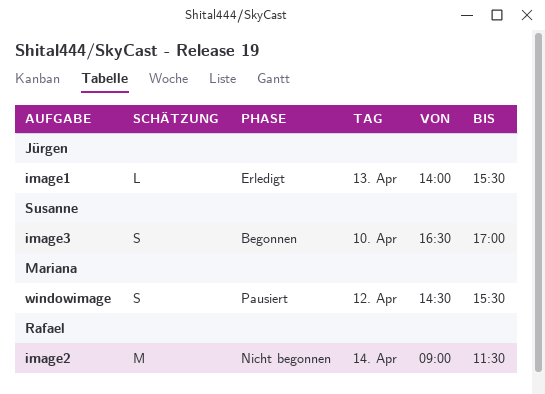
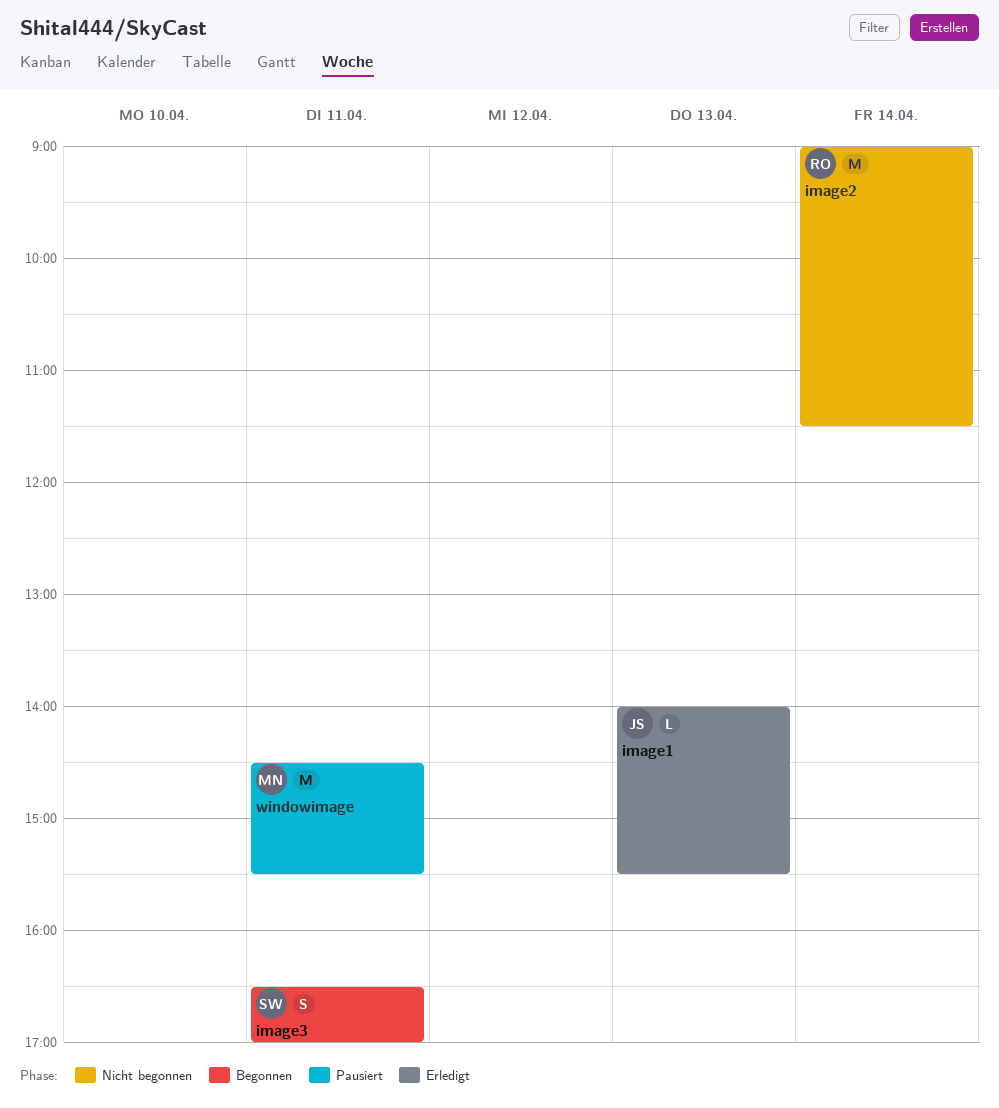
image3, day: Apr 10 -> Apr 11
windowimage, estimate: S -> M
windowimage, day: Apr 12 -> Apr 11

